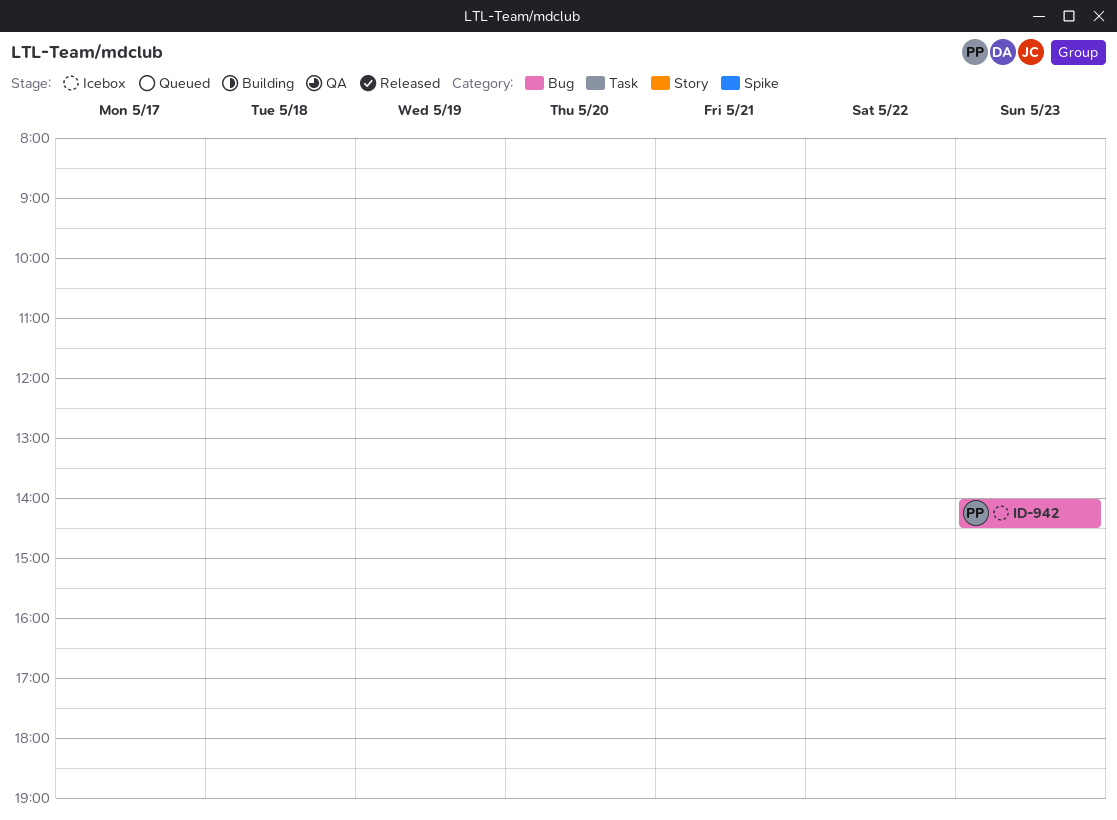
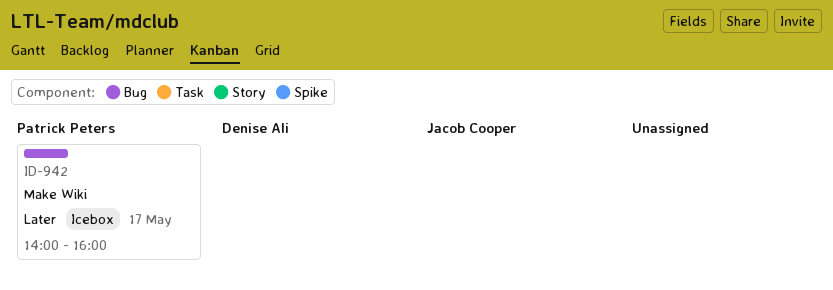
ID-942, day: May 23 -> May 17
ID-942, ends: 14:30 -> 16:00

